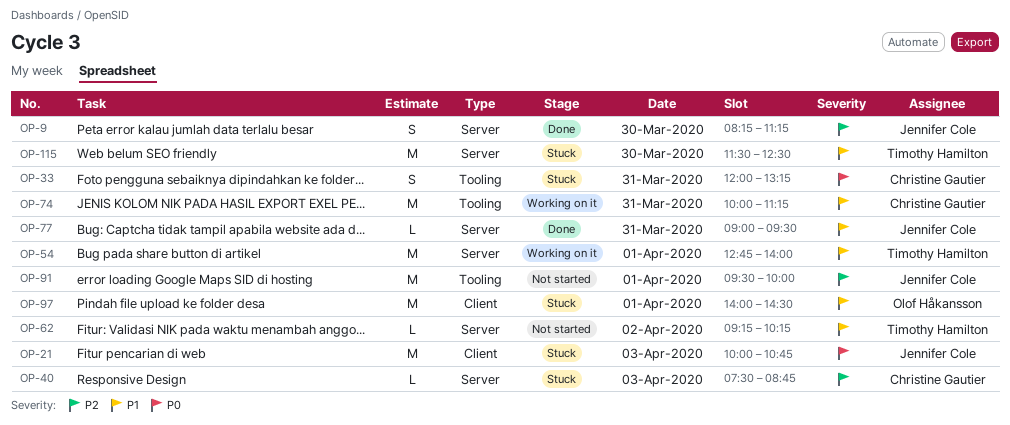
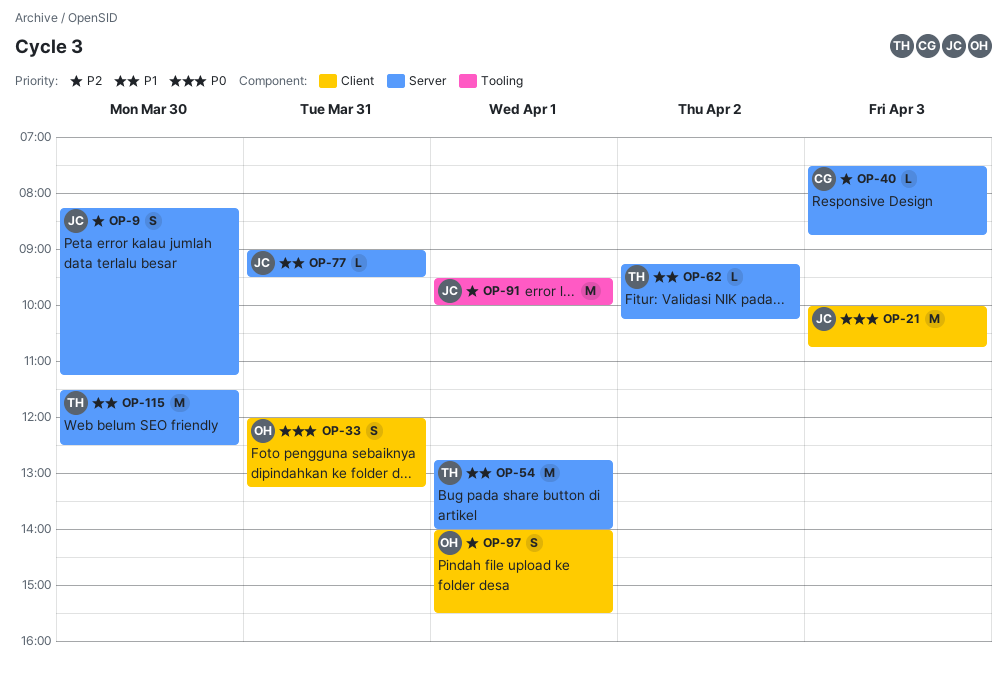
OP-33, owner: Christine Gautier -> Olof Håkansson
OP-33, label: Tooling -> Client
OP-74: present -> none
OP-97, priority: P1 -> P2
OP-97, estimate: M -> S
OP-97, ends: 14:30 -> 15:30

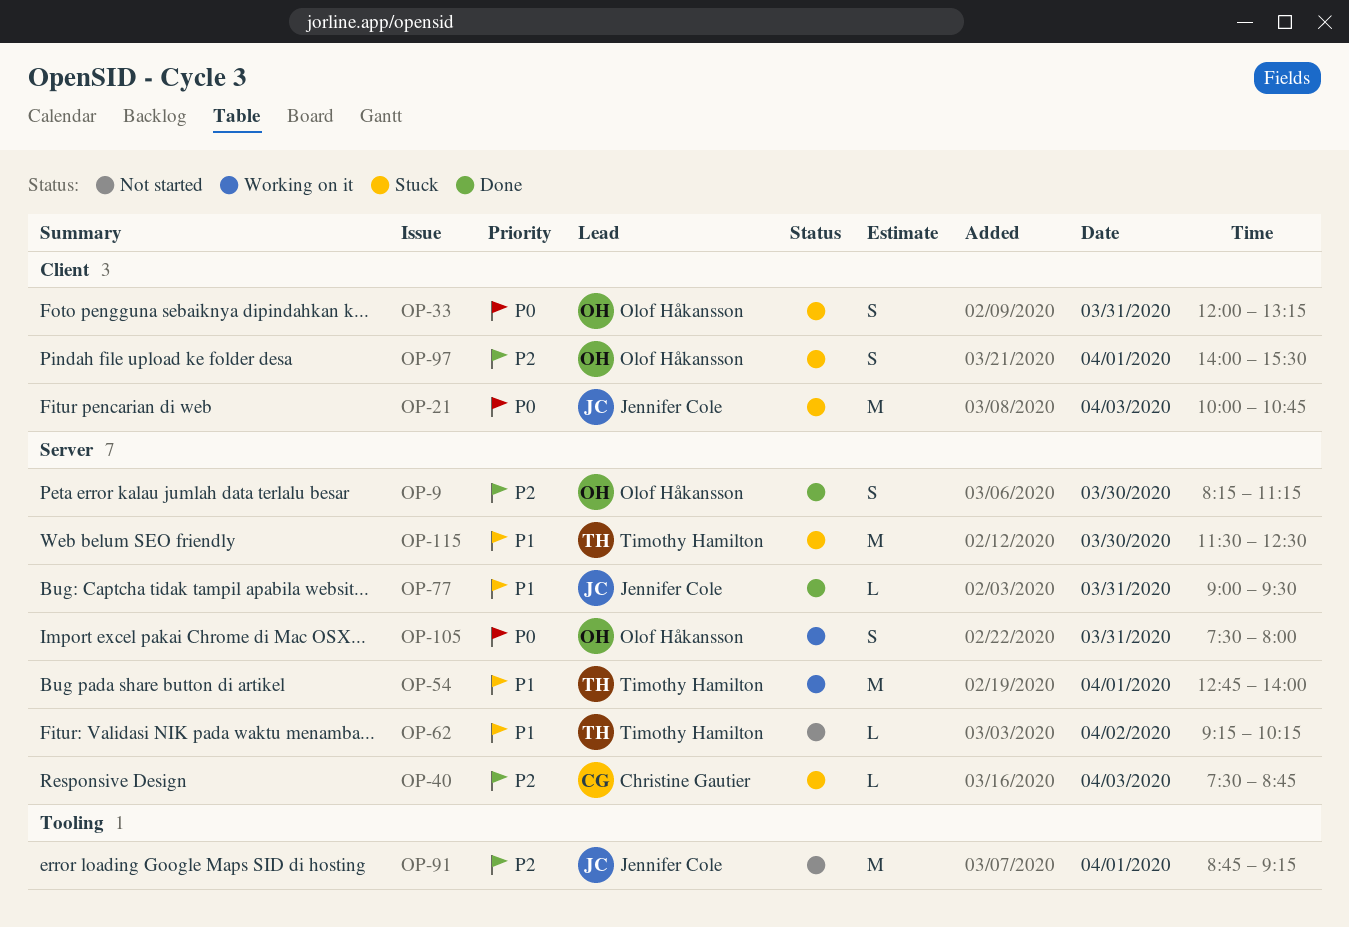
OP-9, owner: Jennifer Cole -> Olof Håkansson
OP-91, begins: 09:30 -> 08:45
OP-91, ends: 10:00 -> 09:15
OP-105: none -> present

